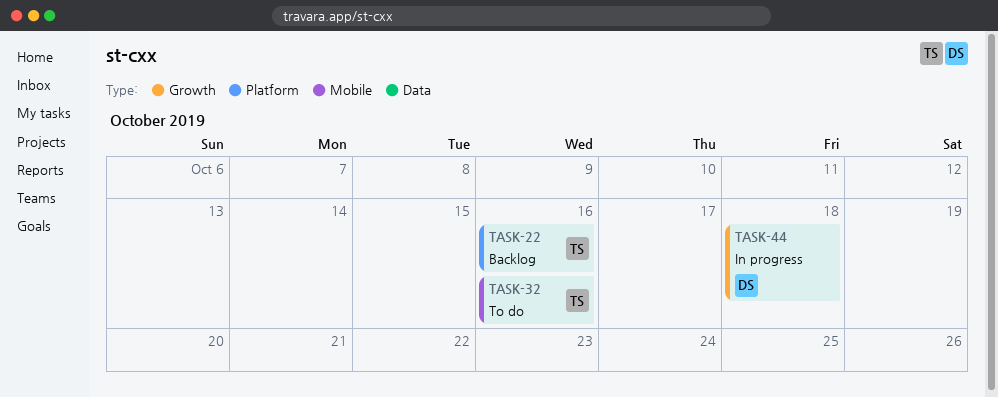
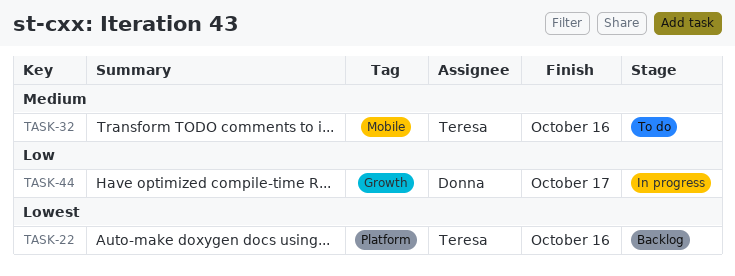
TASK-44, due: Oct 18 -> Oct 17

